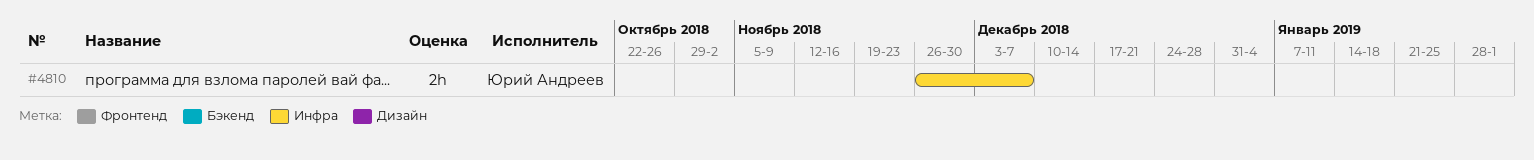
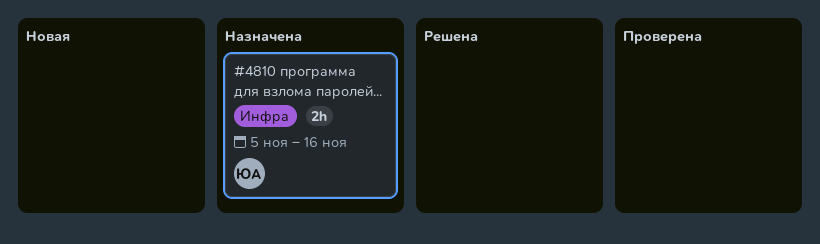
#4810, start: Nov 26 -> Nov 5
#4810, due: Dec 7 -> Nov 16

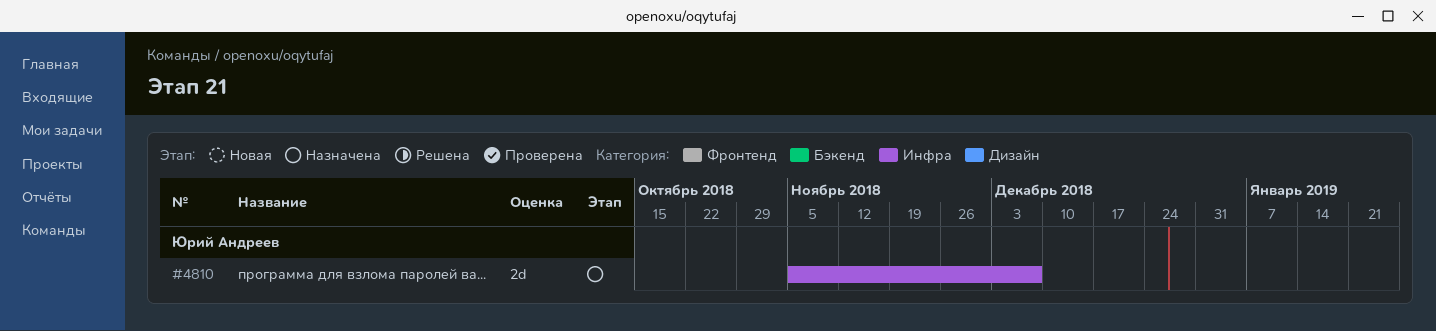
#4810, estimate: 2h -> 2d
#4810, due: Nov 16 -> Dec 7

